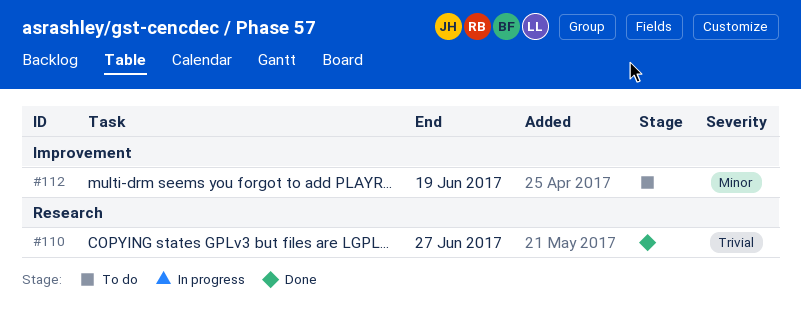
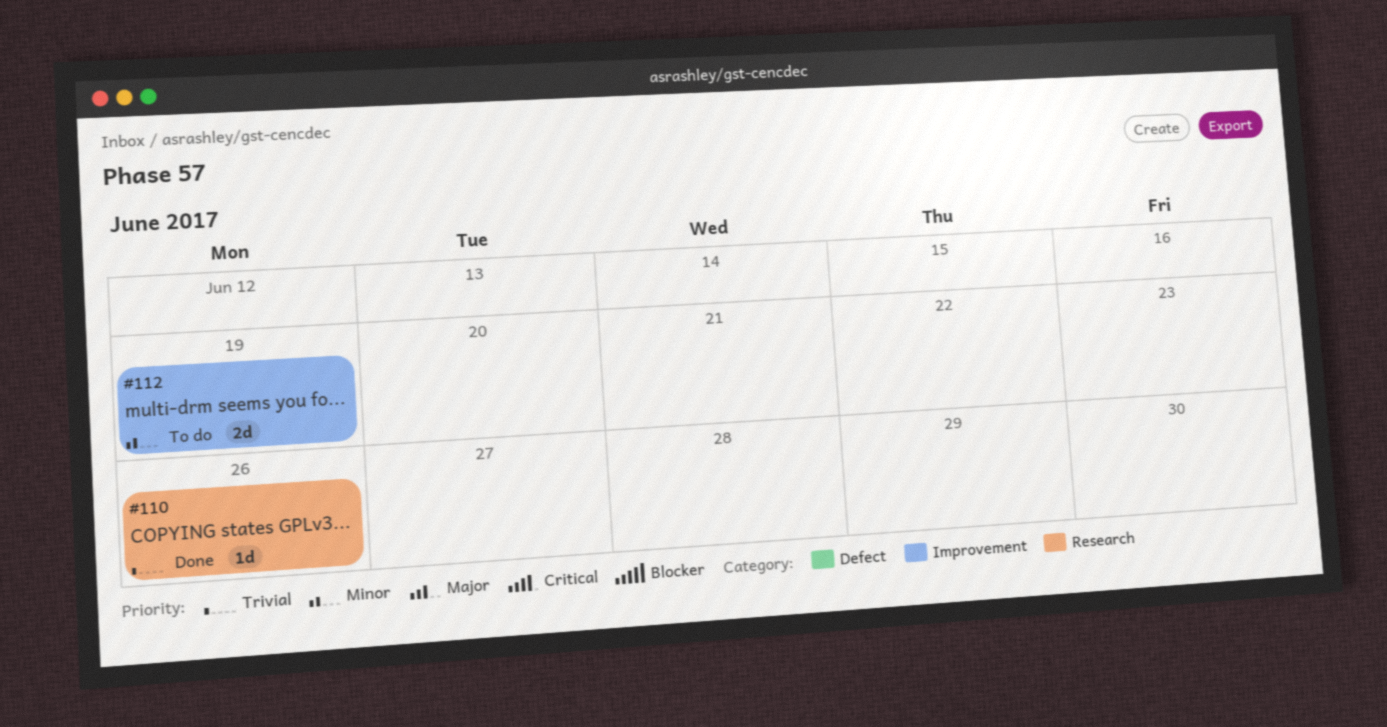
#110, due: Jun 27 -> Jun 26

